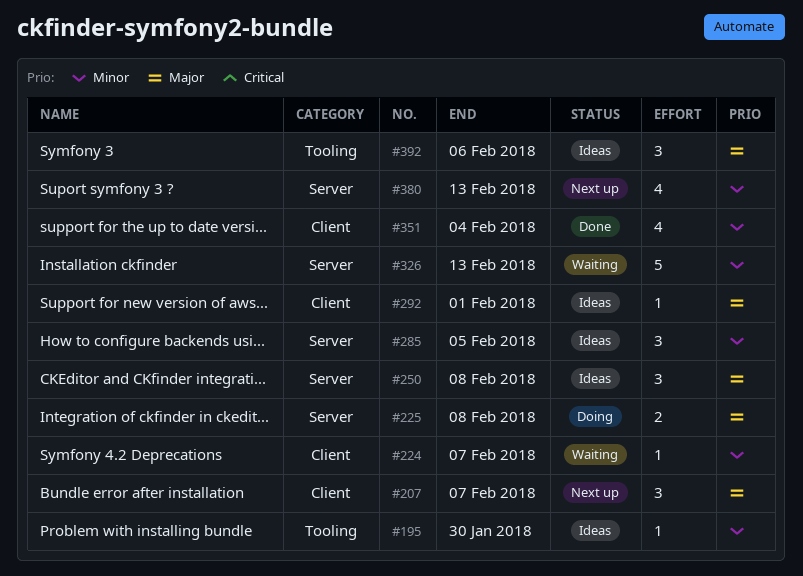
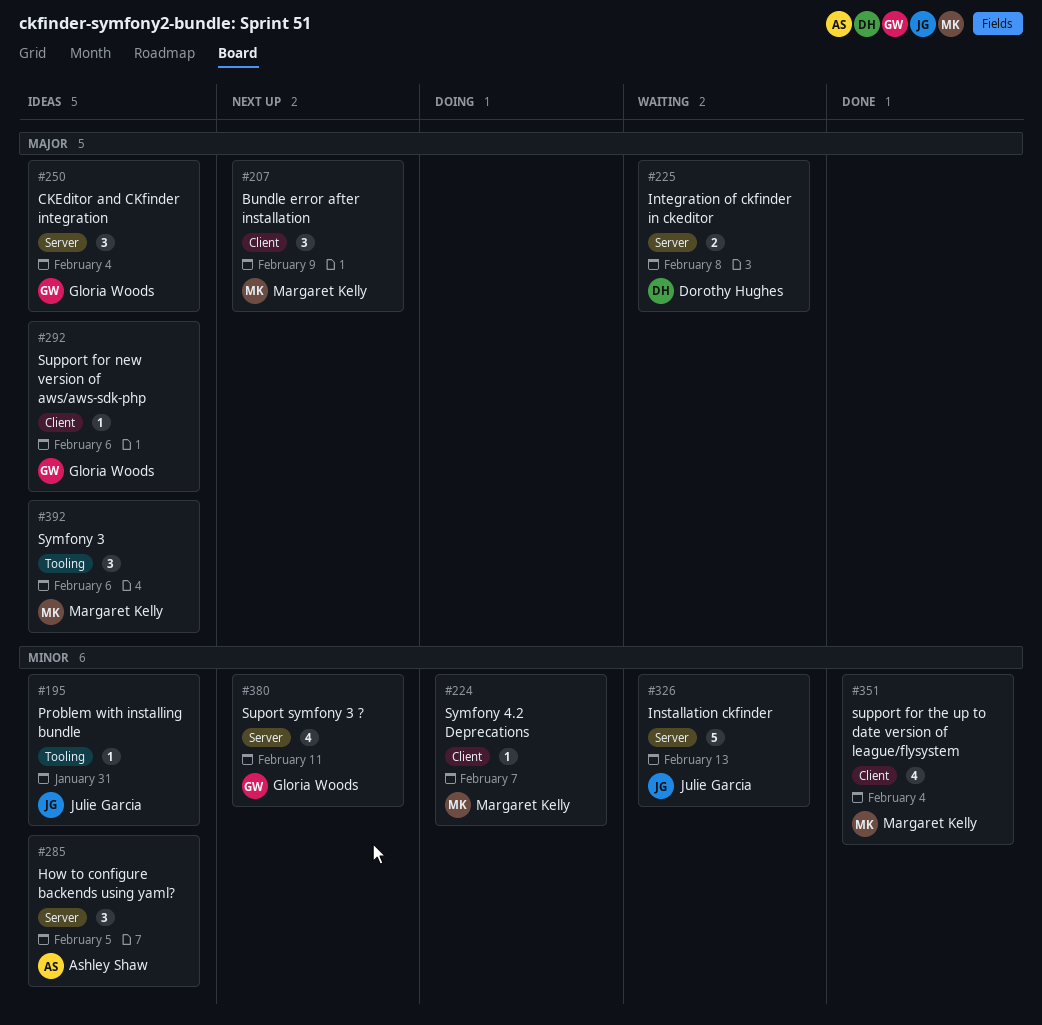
#195, due: Jan 30 -> Jan 31
#207, due: Feb 7 -> Feb 9
#224, status: Waiting -> Doing
#225, status: Doing -> Waiting
#250, due: Feb 8 -> Feb 4
#292, due: Feb 1 -> Feb 6
#380, due: Feb 13 -> Feb 11

